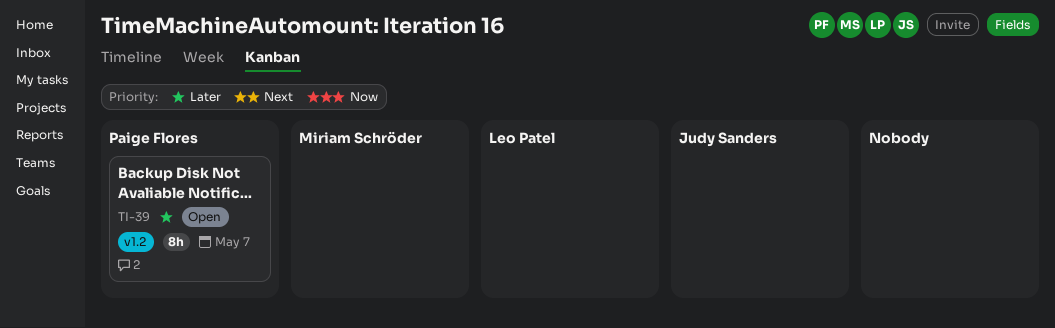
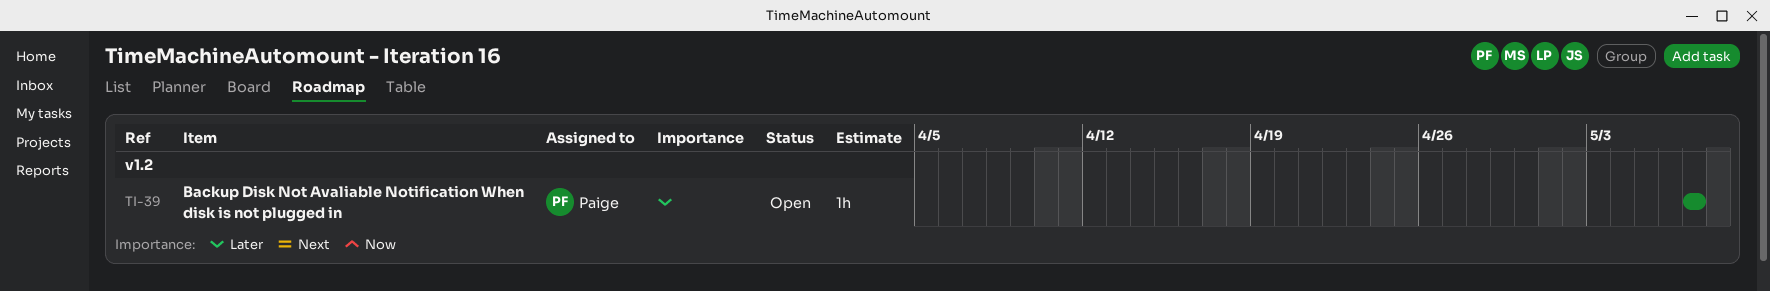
TI-39, estimate: 8h -> 1h

